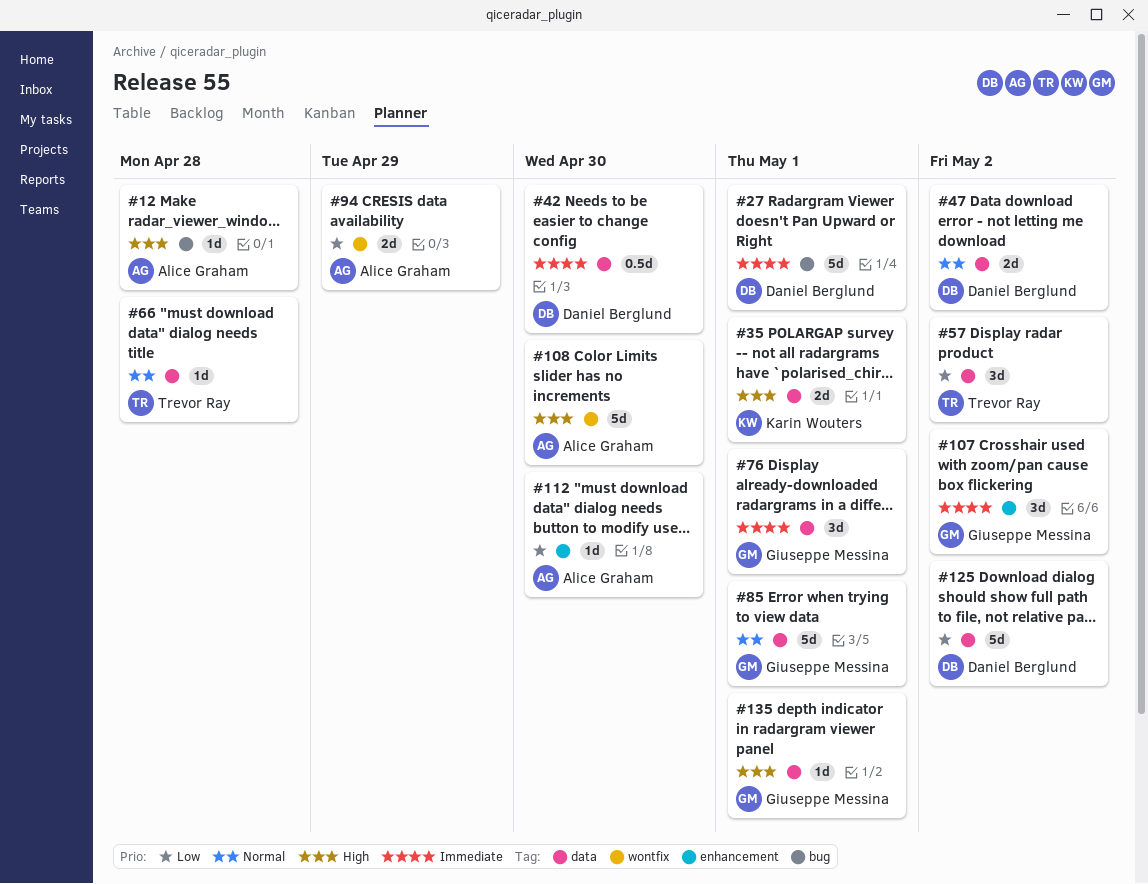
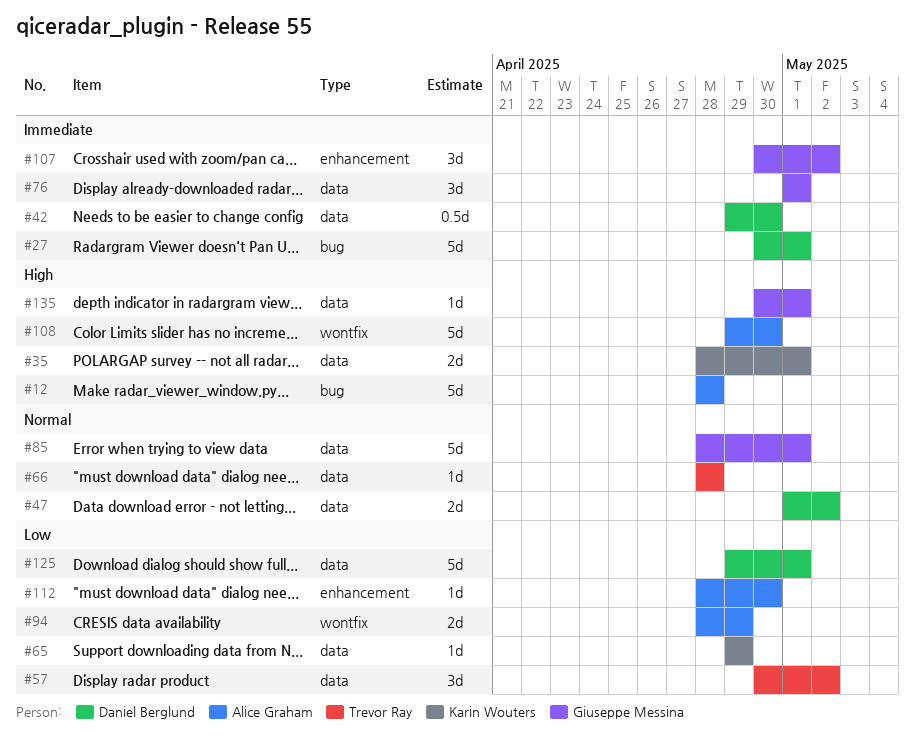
#12, estimate: 1d -> 5d
#65: none -> present
#125, due: May 2 -> May 1

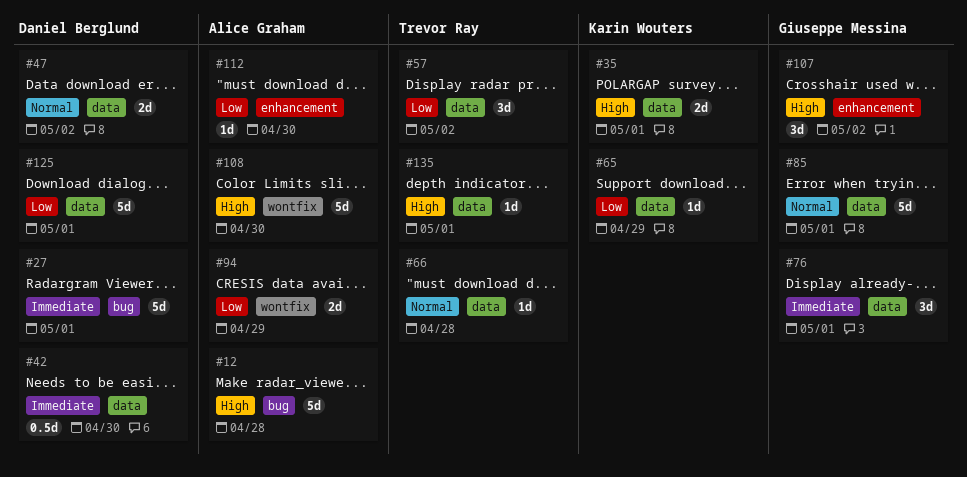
#107, priority: Immediate -> High
#135, owner: Giuseppe Messina -> Trevor Ray

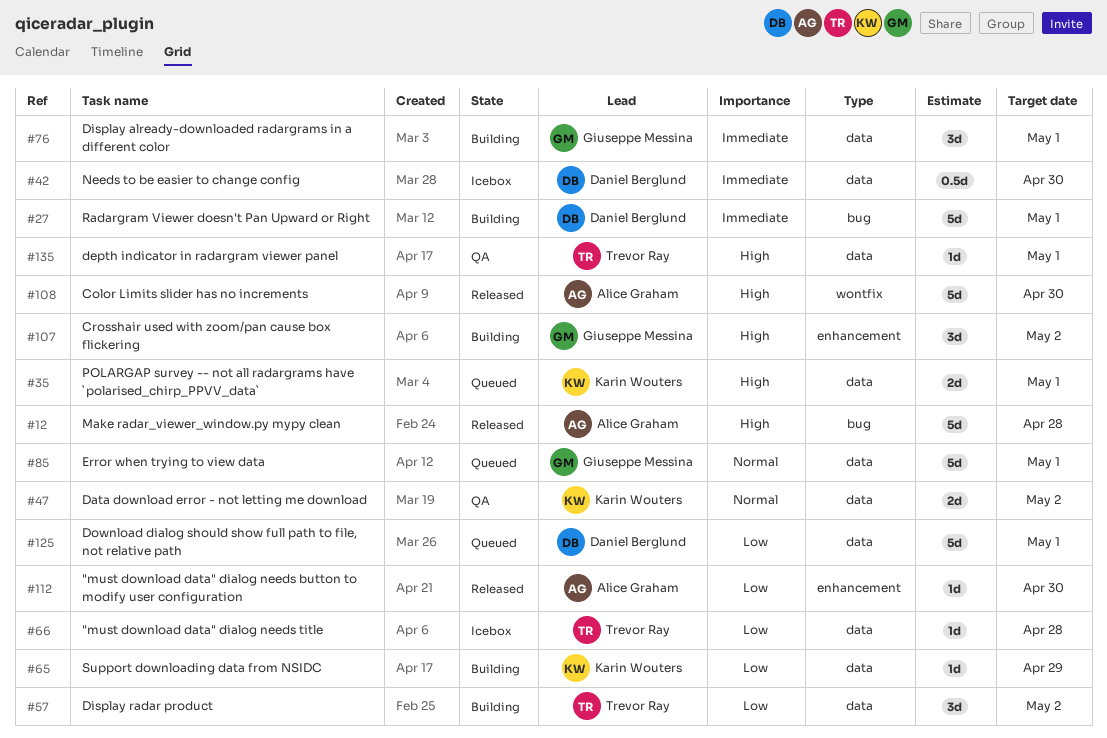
#47, owner: Daniel Berglund -> Karin Wouters
#66, priority: Normal -> Low
#94: present -> none

